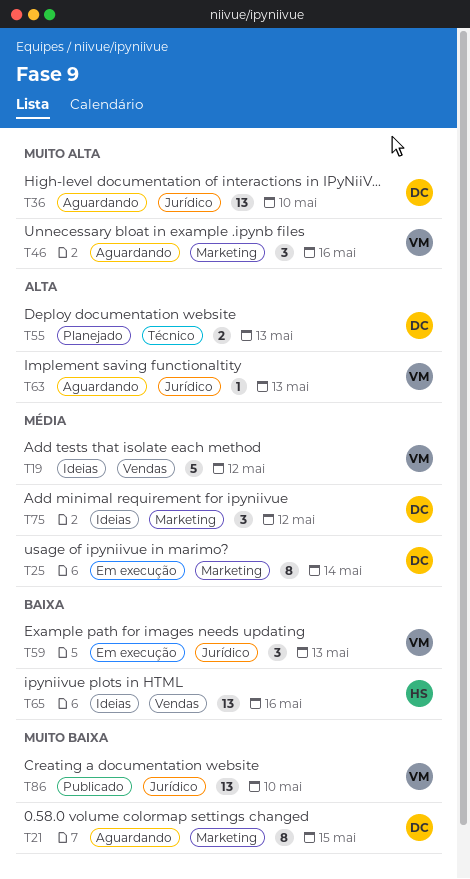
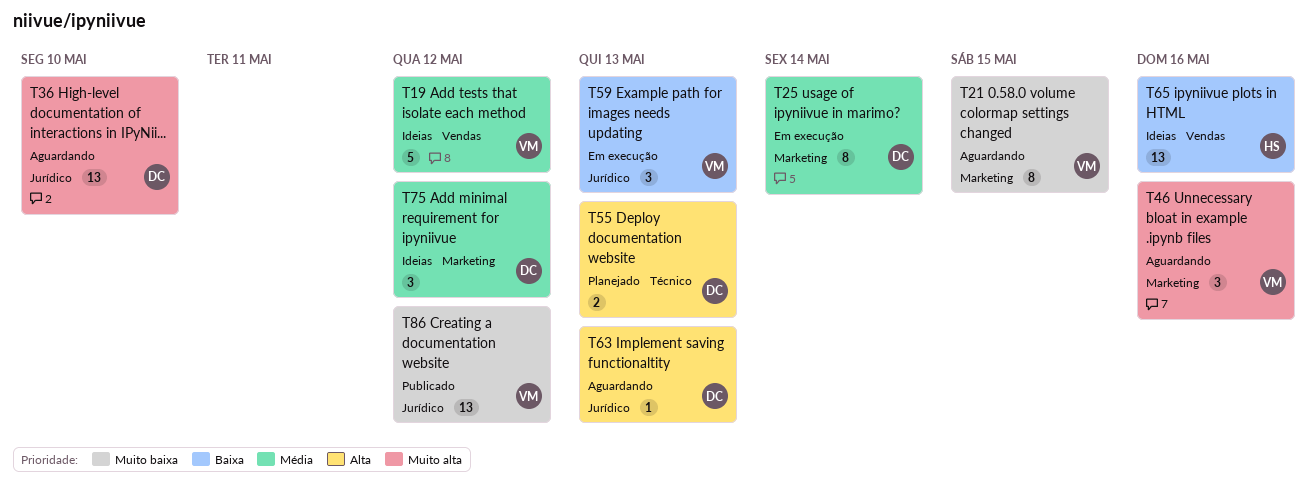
T21, owner: DC -> VM
T63, owner: VM -> DC
T86, due: May 10 -> May 12

